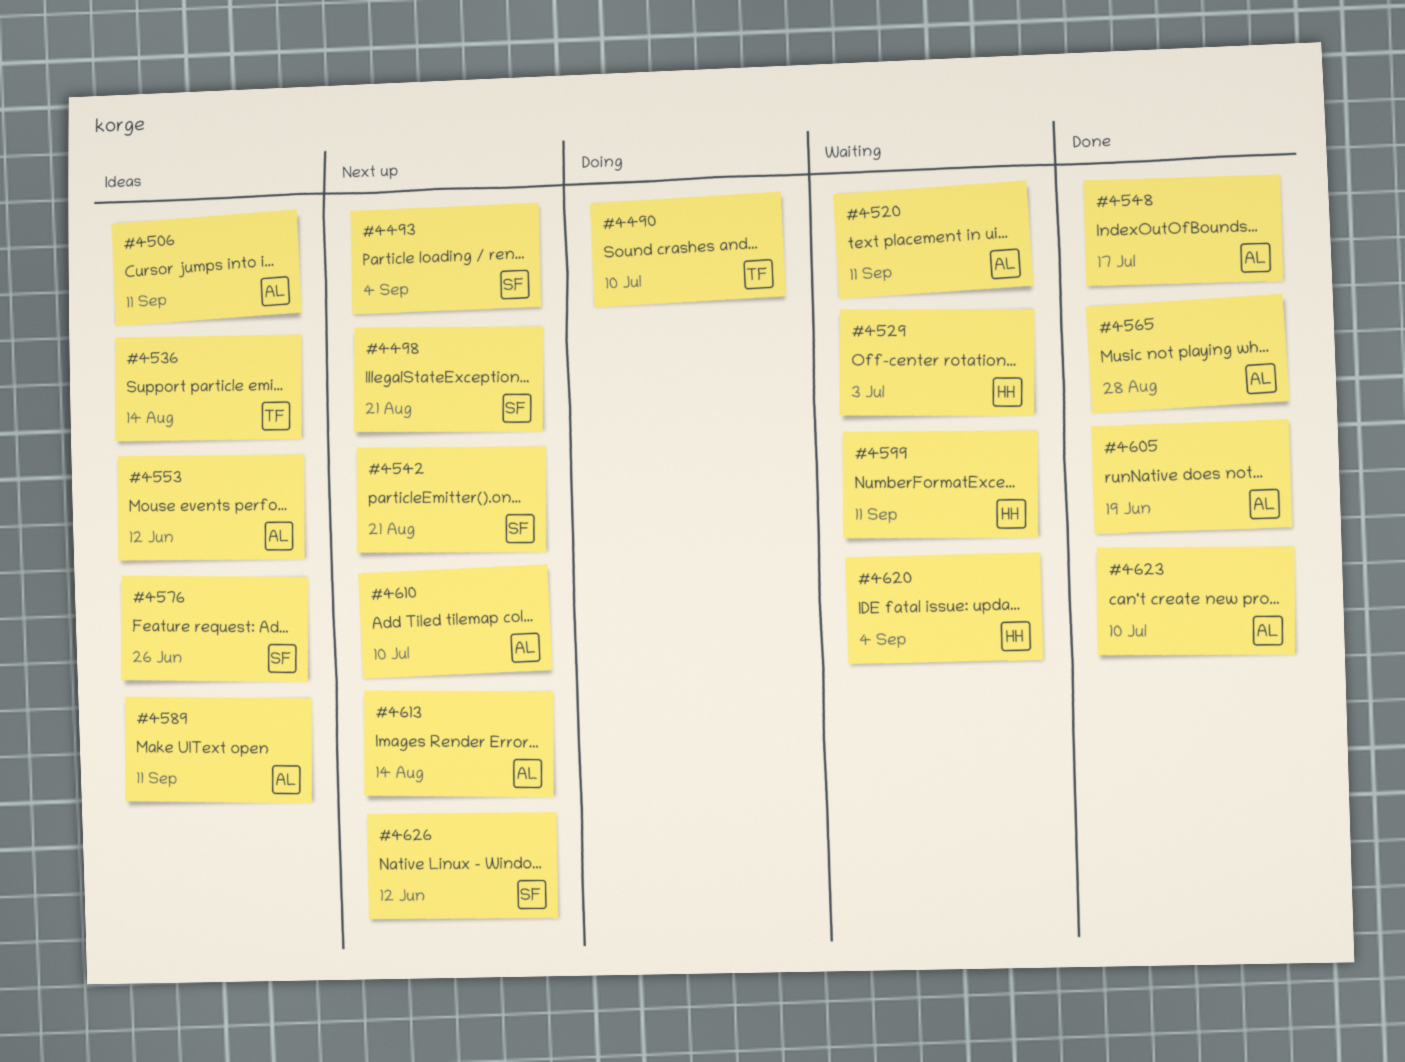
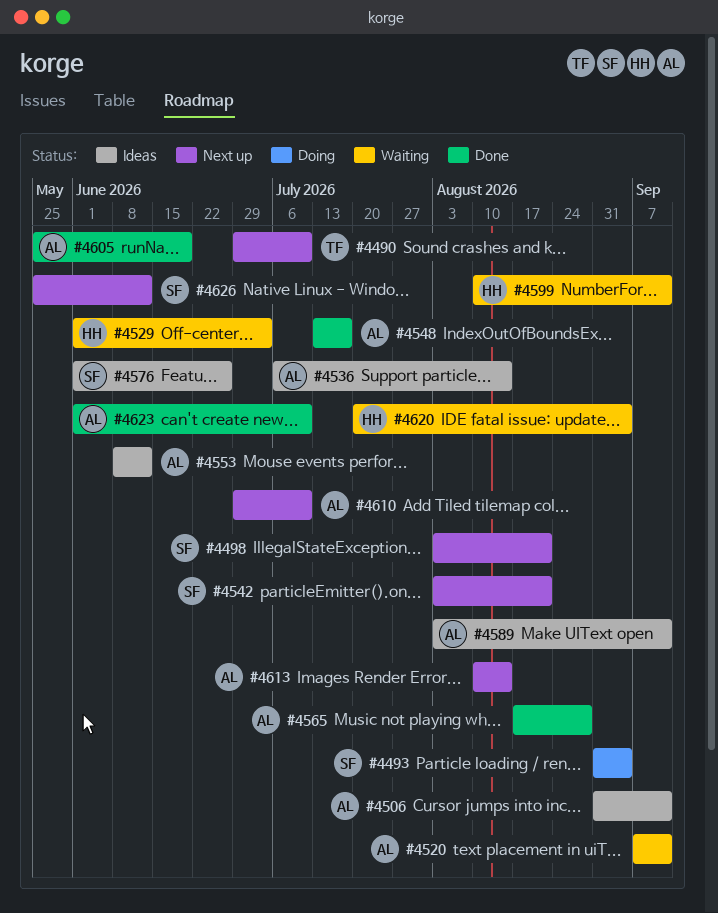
#4490, status: Doing -> Next up
#4493, status: Next up -> Doing
#4536, owner: TF -> AL

